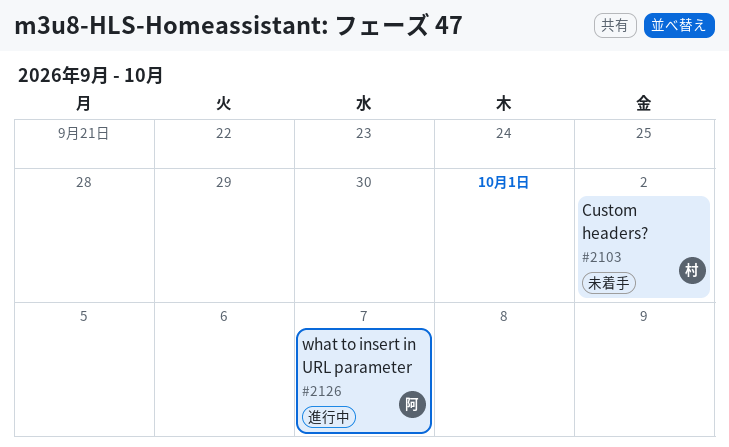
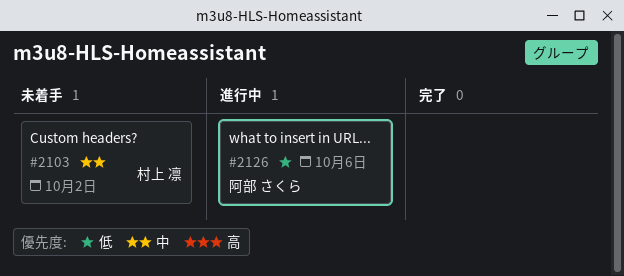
#2126, due: Oct 7 -> Oct 6

